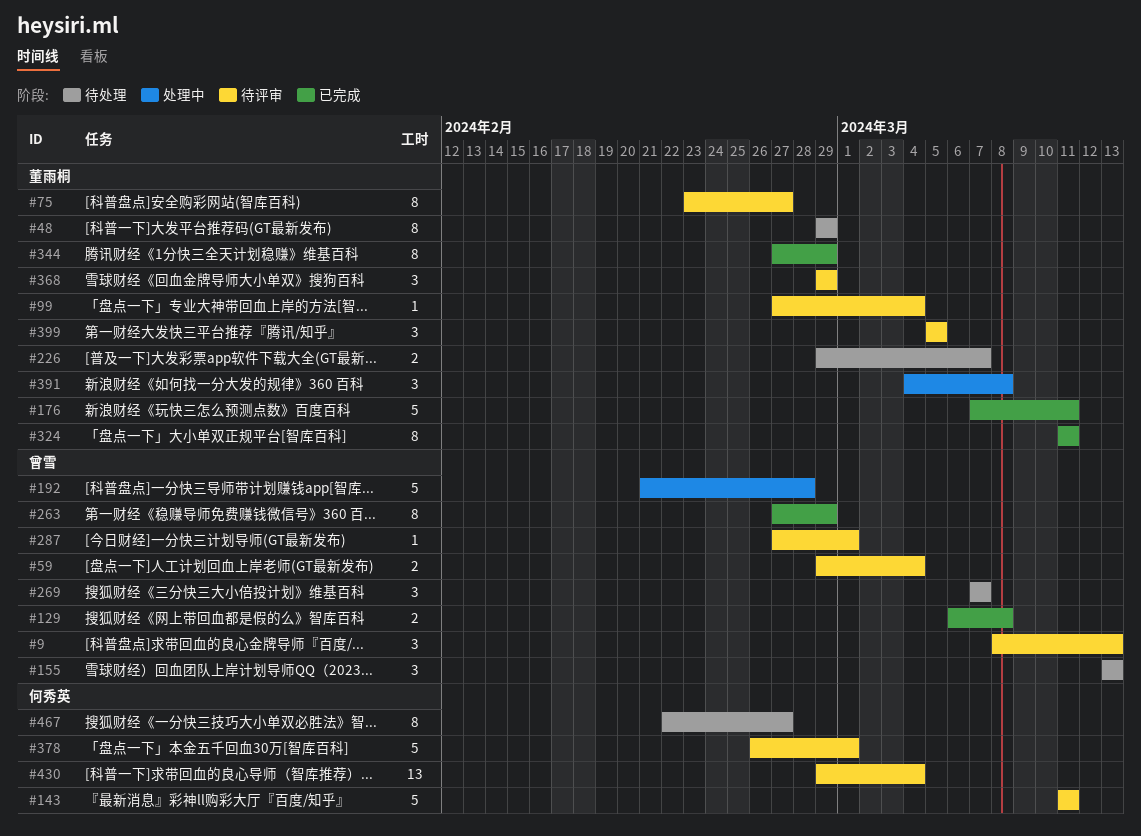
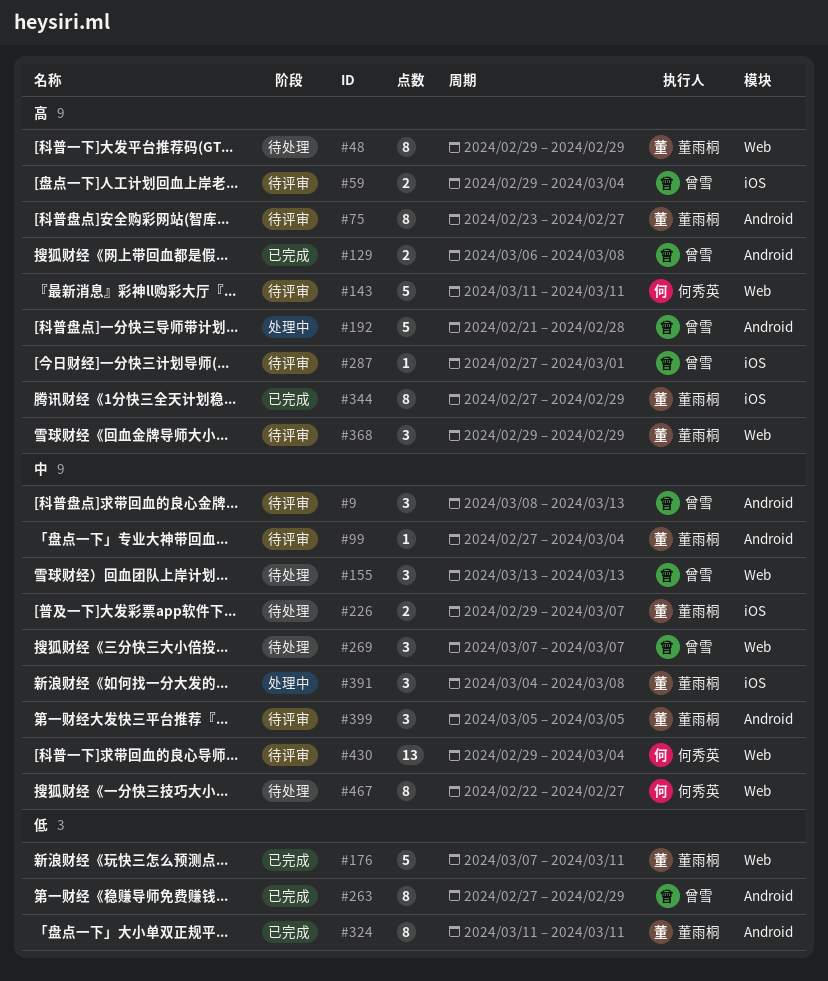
#378: present -> none

